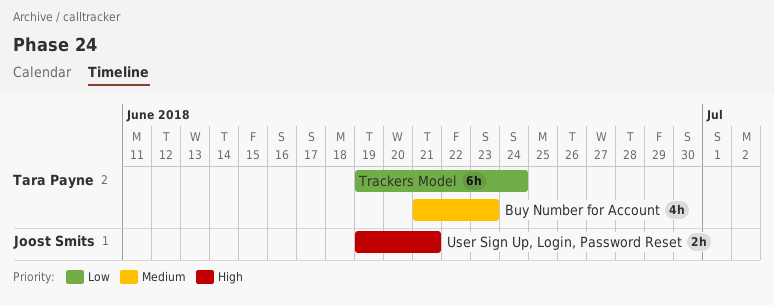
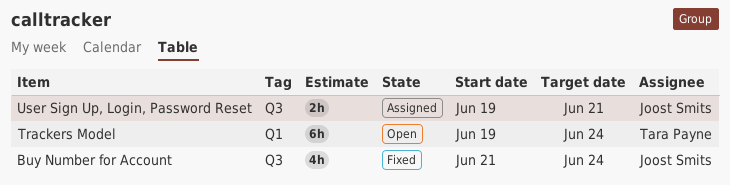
Buy Number for Account, owner: Tara Payne -> Joost Smits
Buy Number for Account, due: Jun 23 -> Jun 24

